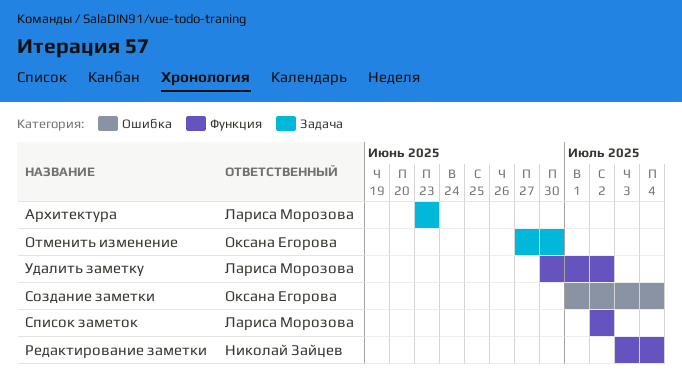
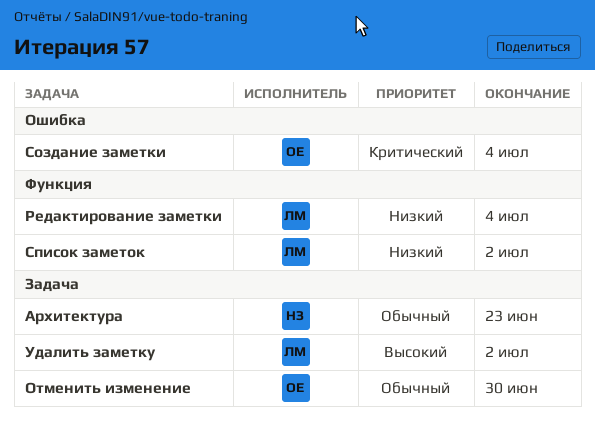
Архитектура, owner: Лариса Морозова -> Николай Зайцев
Редактирование заметки, owner: Николай Зайцев -> Лариса Морозова
Удалить заметку, label: Функция -> Задача

